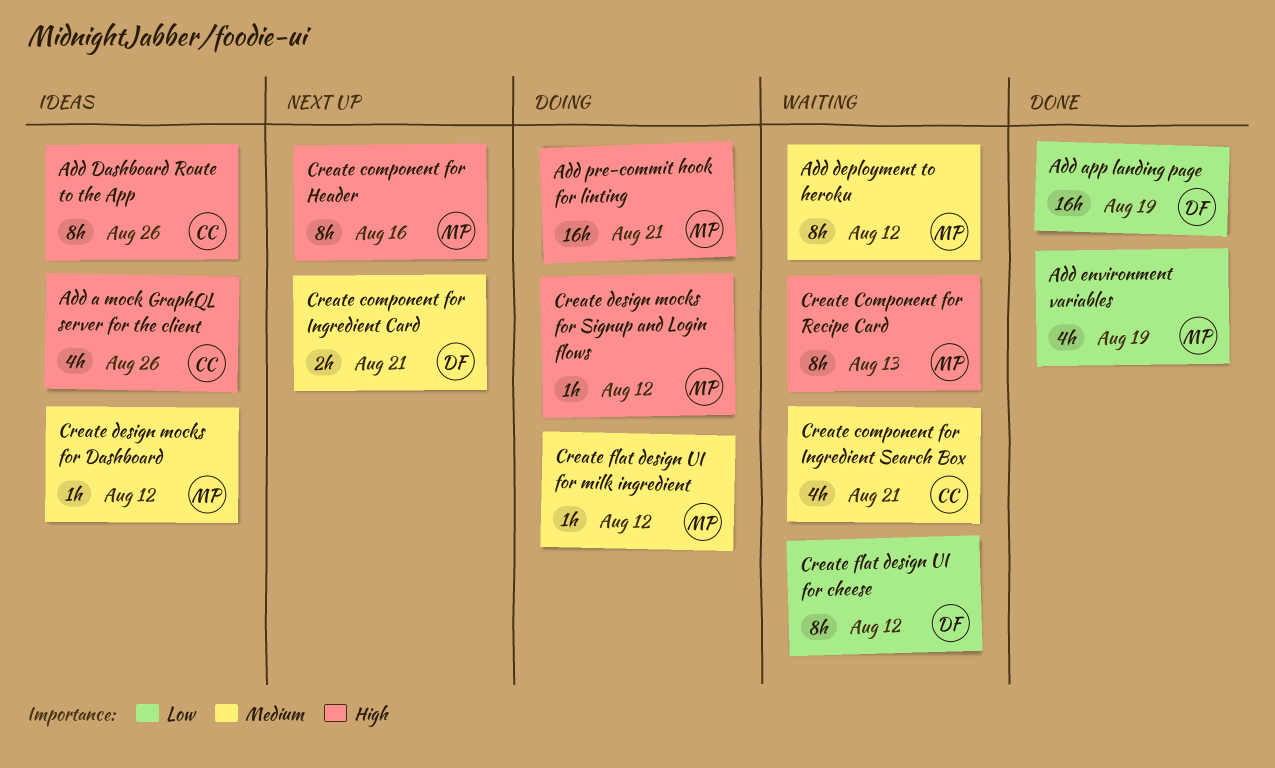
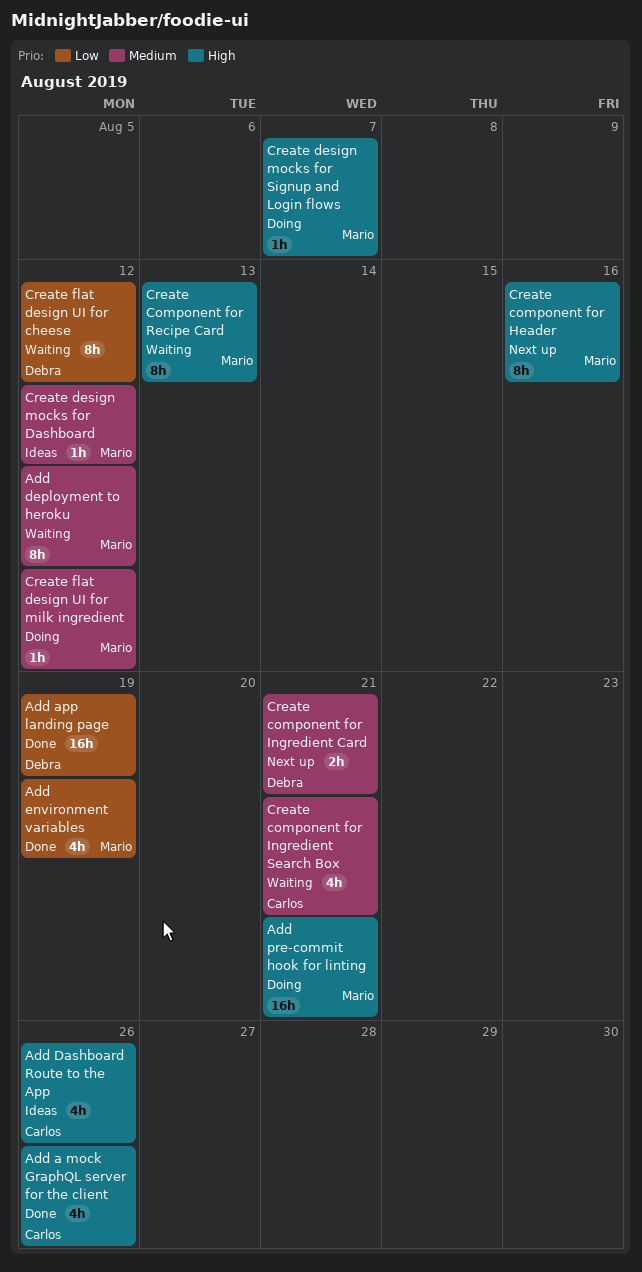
Add a mock GraphQL server for the client, status: Ideas -> Done
Add Dashboard Route to the App, estimate: 8h -> 4h
Create design mocks for Signup and Login flows, due: Aug 12 -> Aug 7

